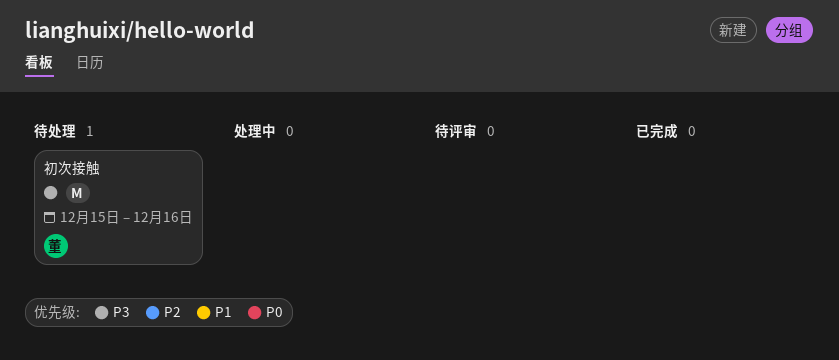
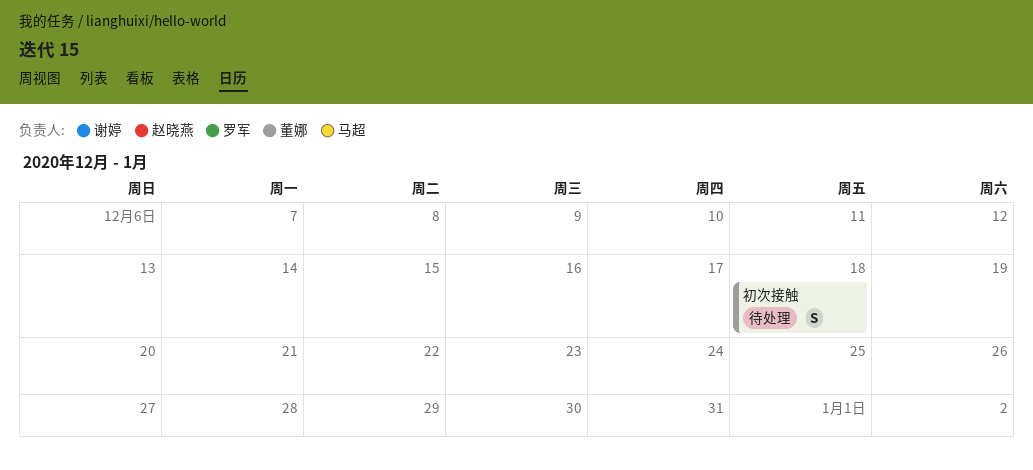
初次接触, estimate: M -> S
初次接触, due: Dec 16 -> Dec 18

